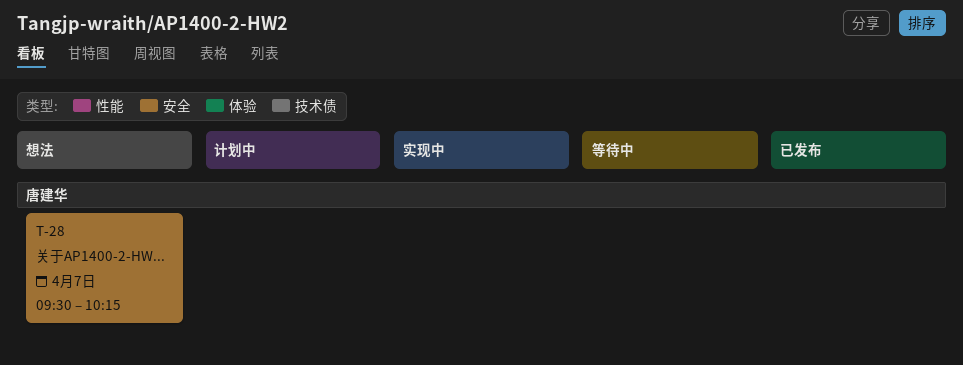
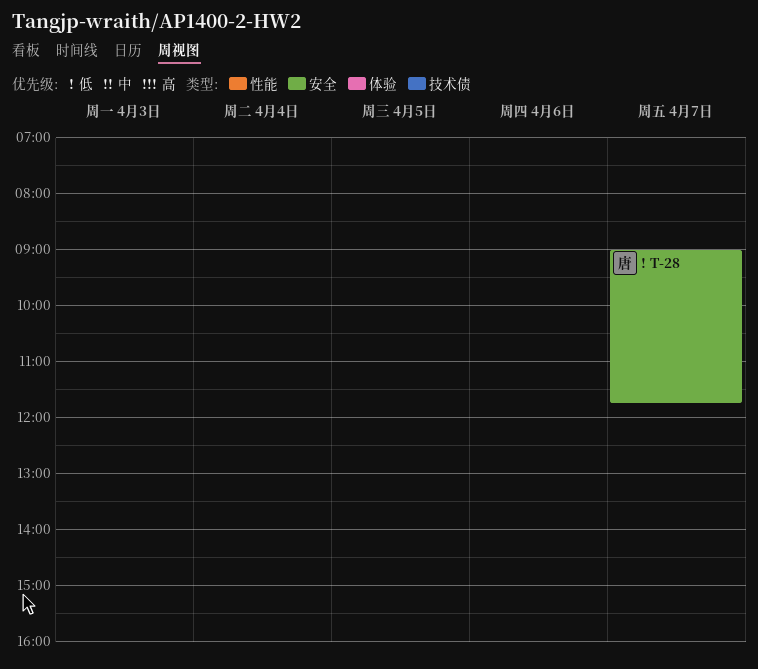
T-28, begins: 09:30 -> 09:00
T-28, ends: 10:15 -> 11:45

